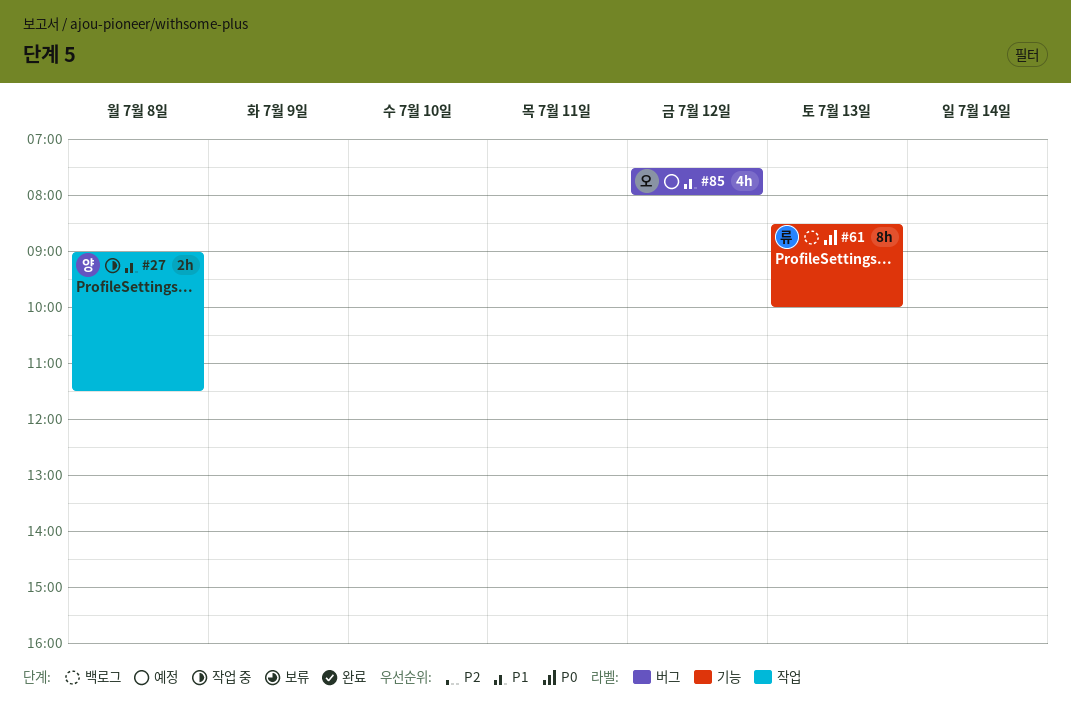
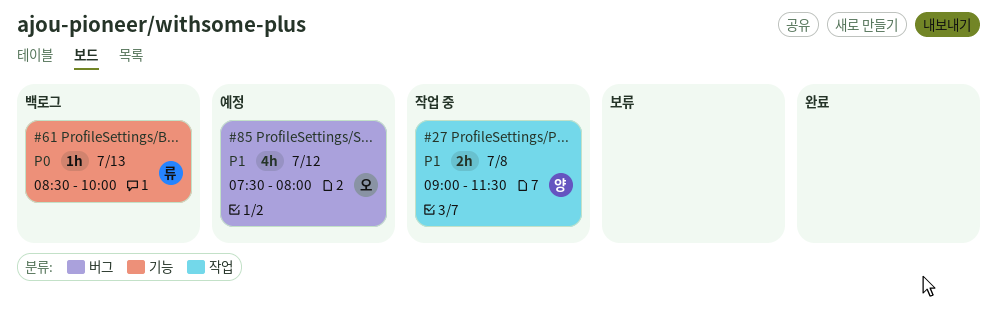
#61, estimate: 8h -> 1h

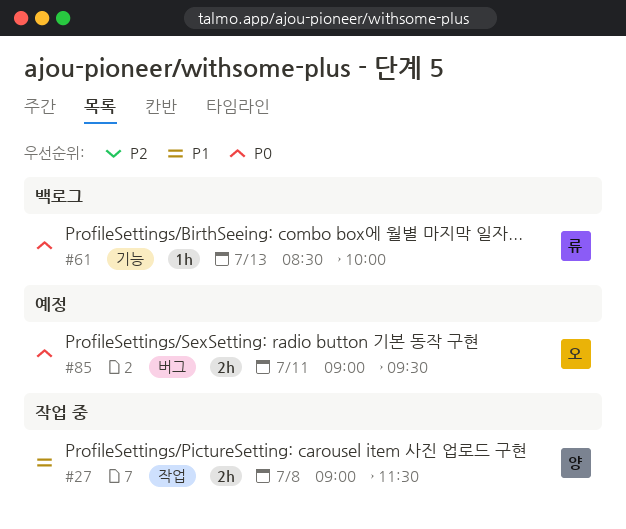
#85, priority: P1 -> P0
#85, estimate: 4h -> 2h
#85, day: Jul 12 -> Jul 11
#85, begins: 07:30 -> 09:00
#85, ends: 08:00 -> 09:30

